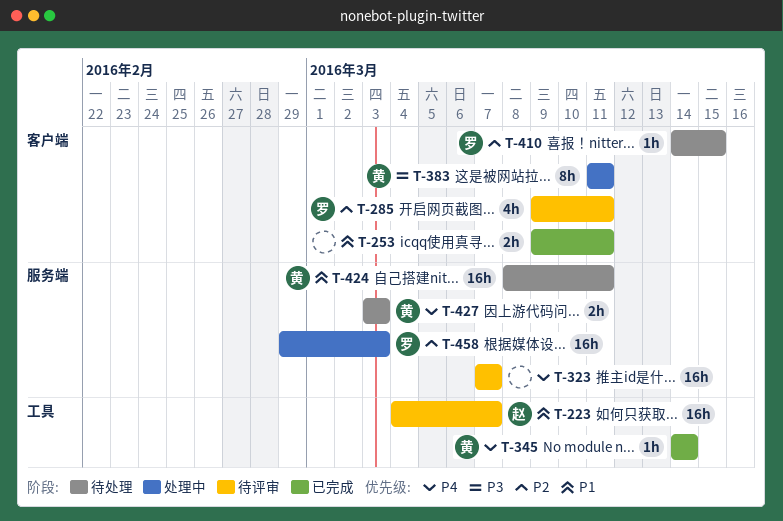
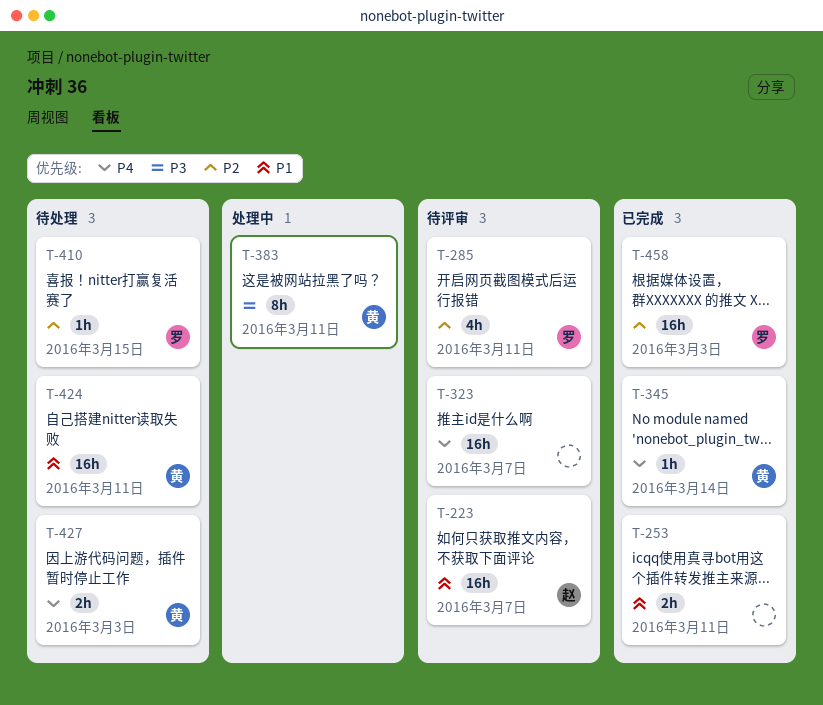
T-458, status: 处理中 -> 已完成

